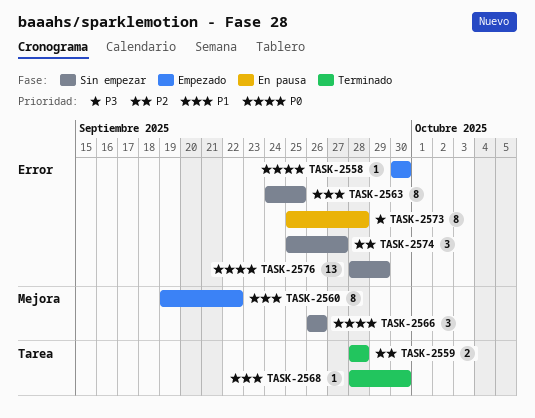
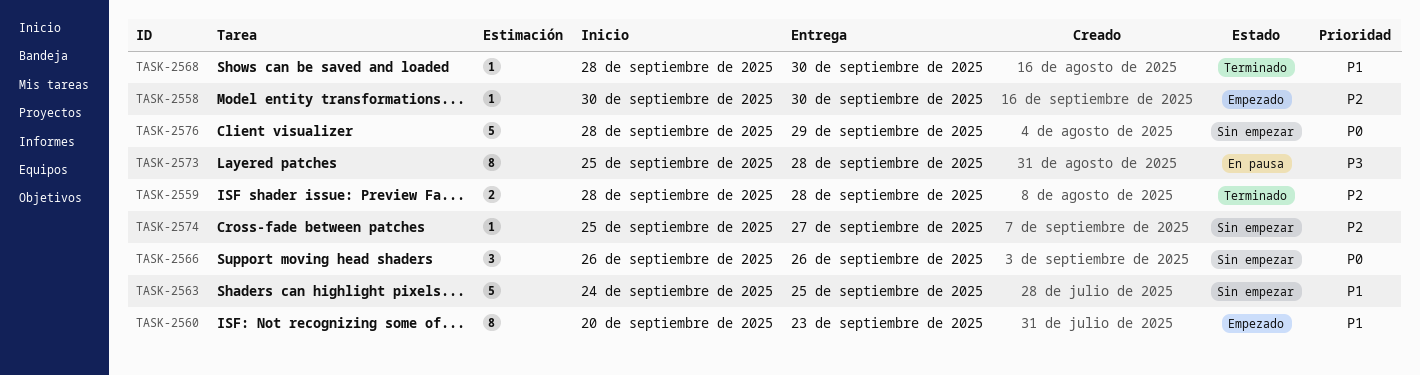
TASK-2558, priority: P0 -> P2
TASK-2560, start: Sep 19 -> Sep 20
TASK-2560, due: Sep 22 -> Sep 23
TASK-2563, estimate: 8 -> 5
TASK-2574, estimate: 3 -> 1
TASK-2576, estimate: 13 -> 5

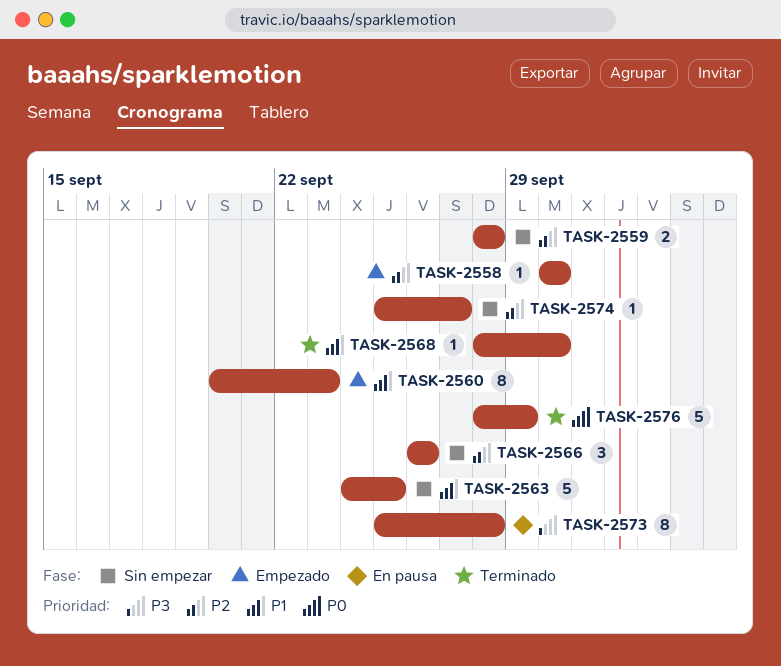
TASK-2559, status: Terminado -> Sin empezar
TASK-2566, priority: P0 -> P2
TASK-2576, status: Sin empezar -> Terminado

